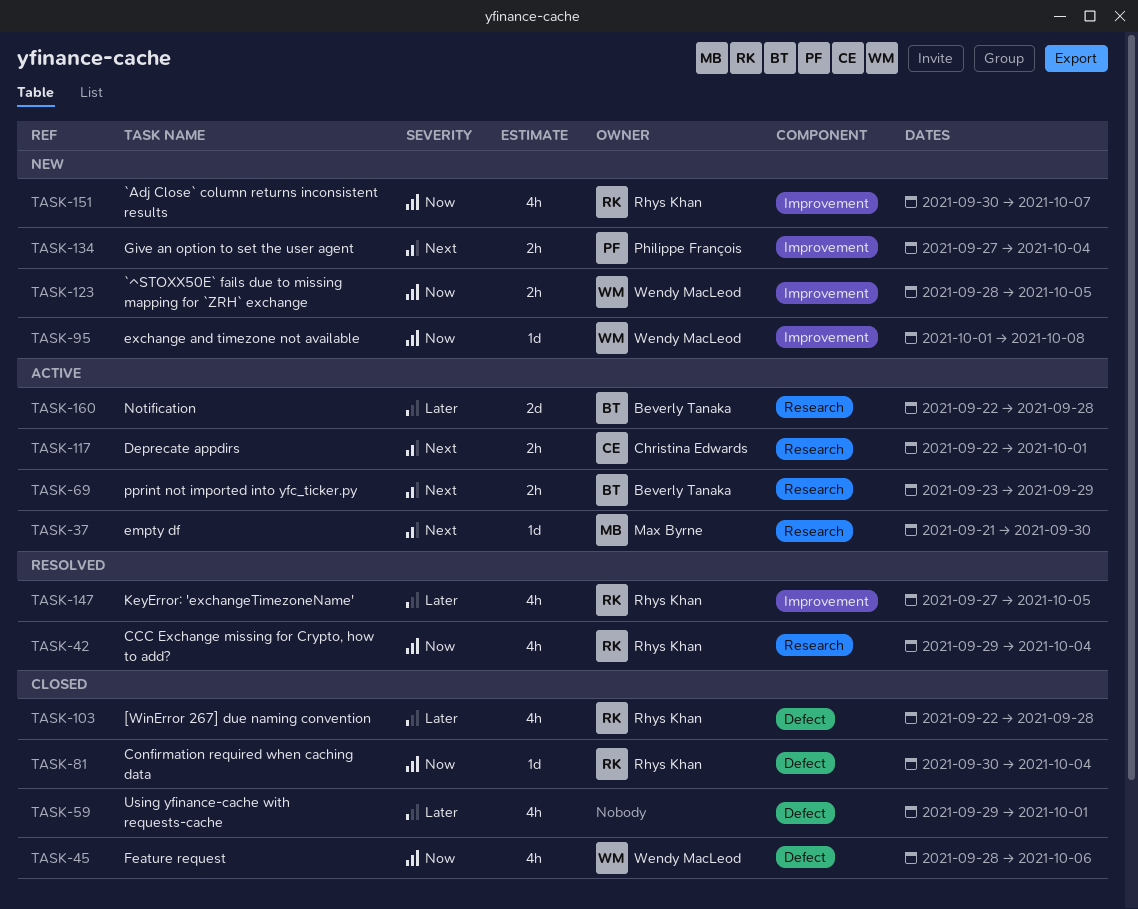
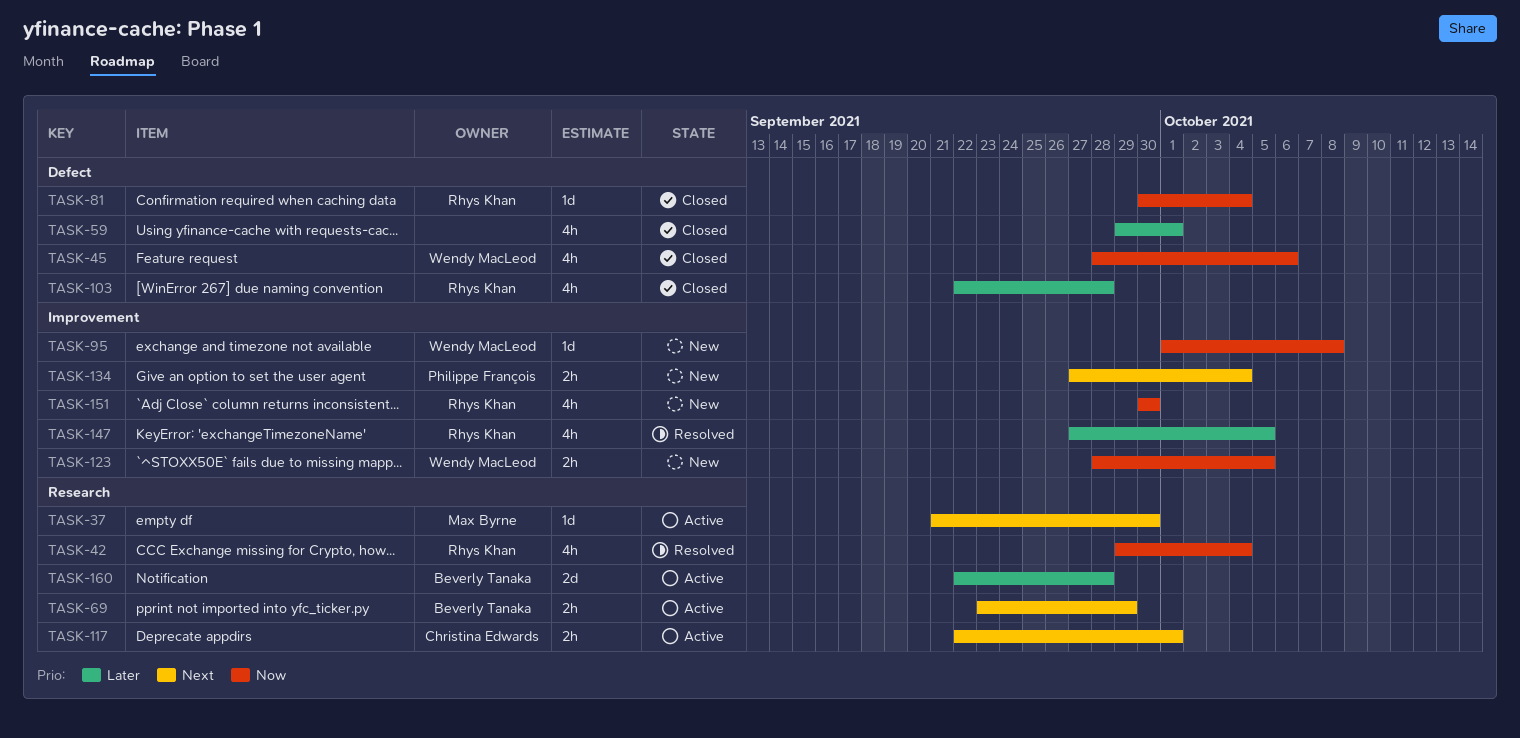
TASK-151, due: Oct 7 -> Sep 30

